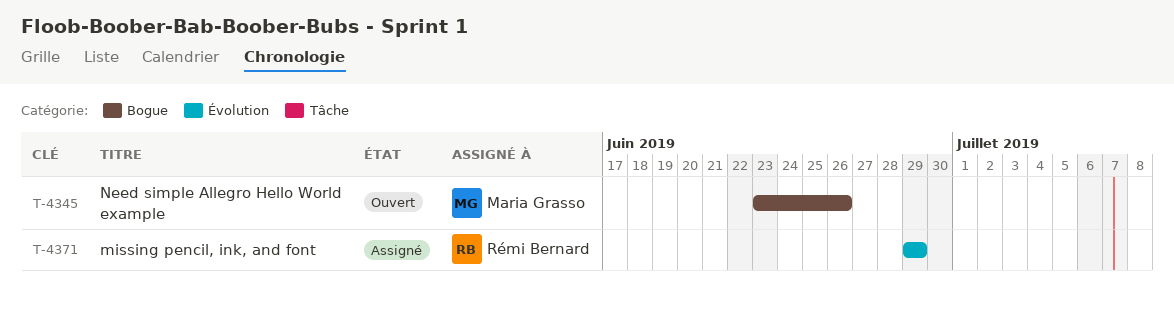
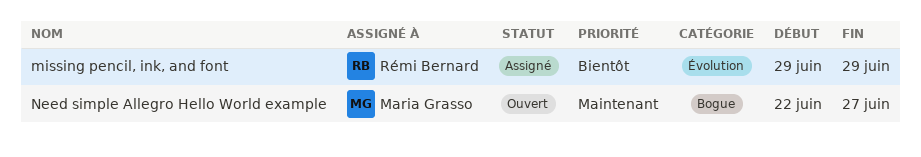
Need simple Allegro Hello World example, start: Jun 23 -> Jun 22
Need simple Allegro Hello World example, due: Jun 26 -> Jun 27

